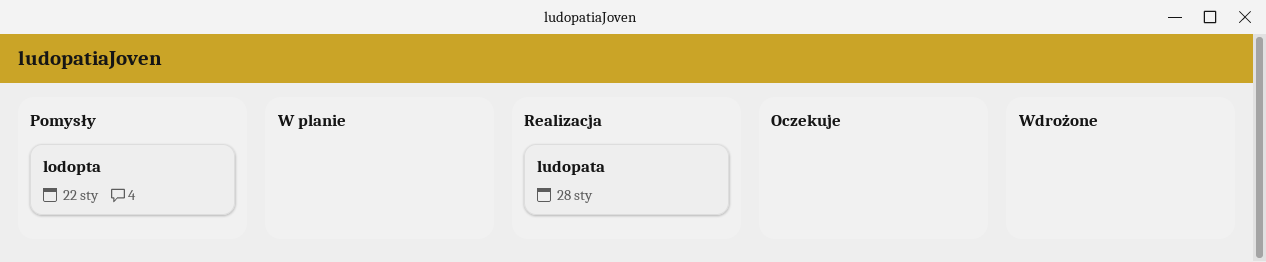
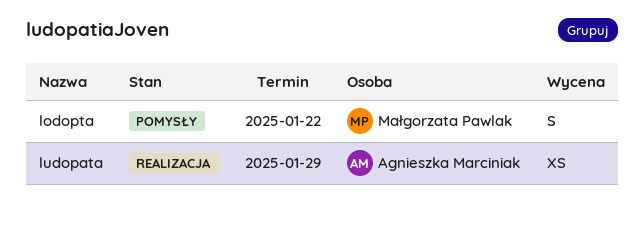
ludopata, due: Jan 28 -> Jan 29

